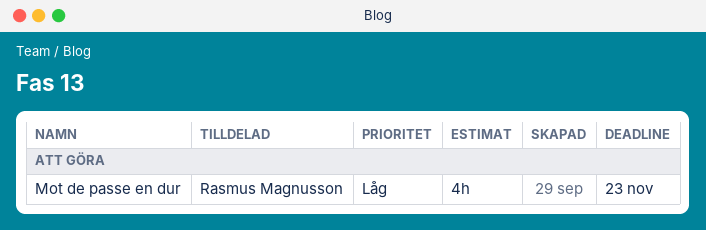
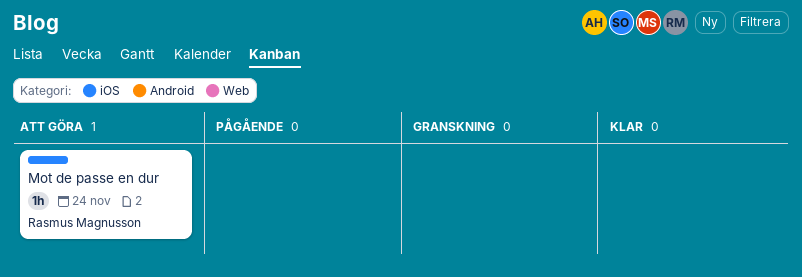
Mot de passe en dur, estimate: 4h -> 1h
Mot de passe en dur, due: Nov 23 -> Nov 24

